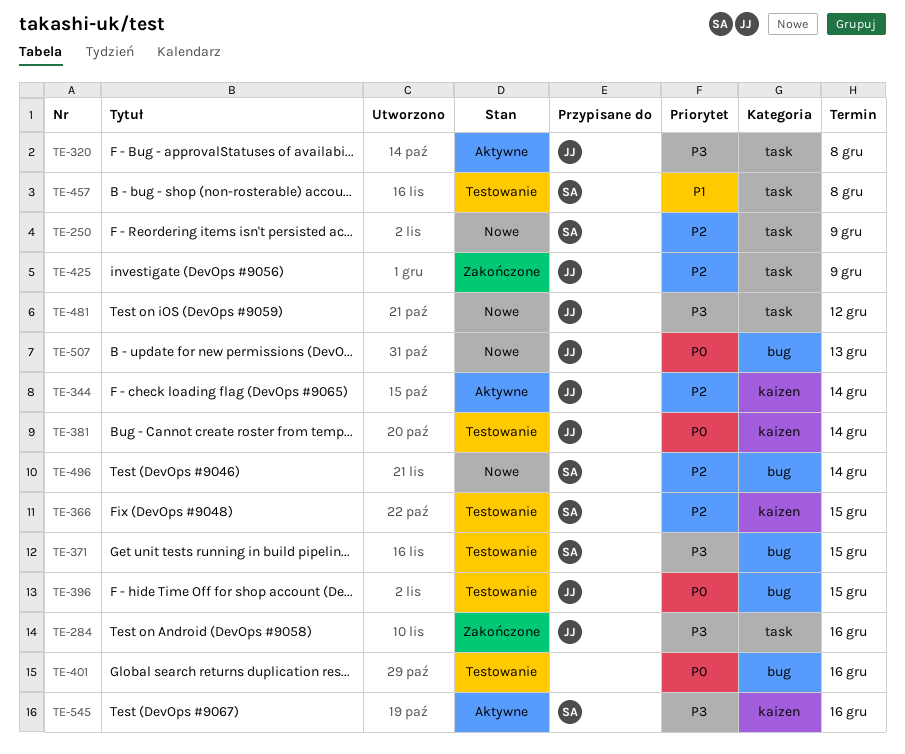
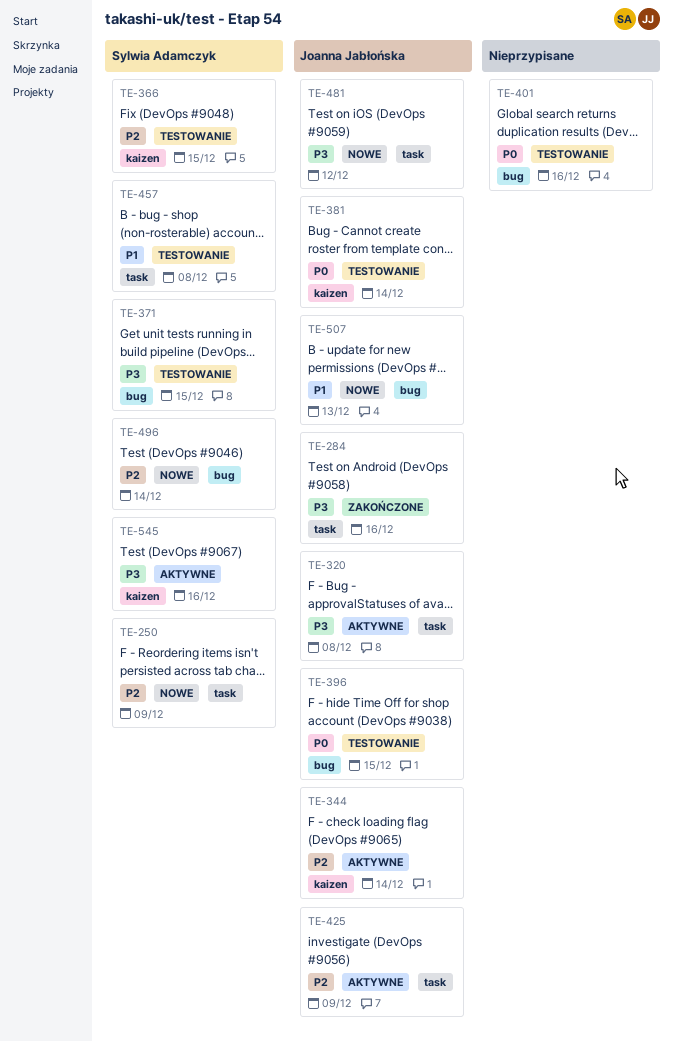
TE-425, status: Zakończone -> Aktywne
TE-507, priority: P0 -> P1

